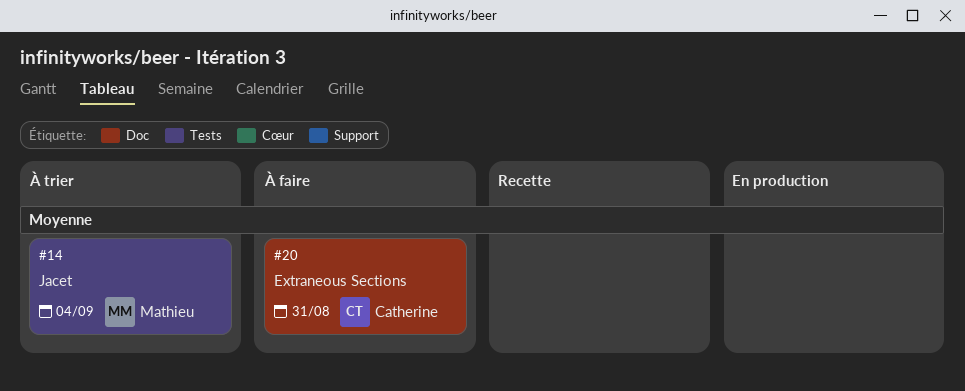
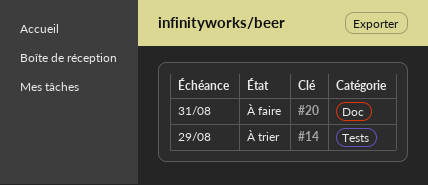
#14, due: Sep 4 -> Aug 29

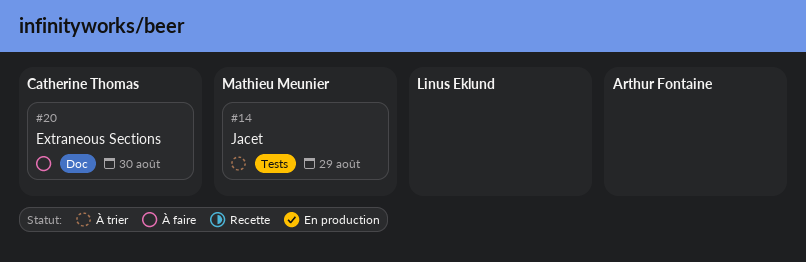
#20, due: Aug 31 -> Aug 30

